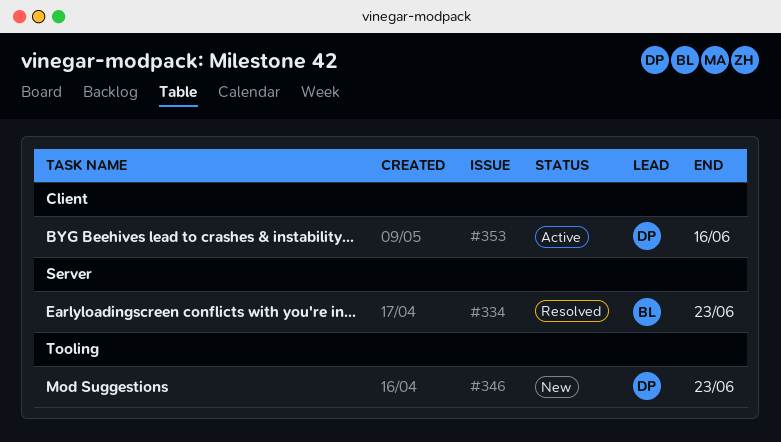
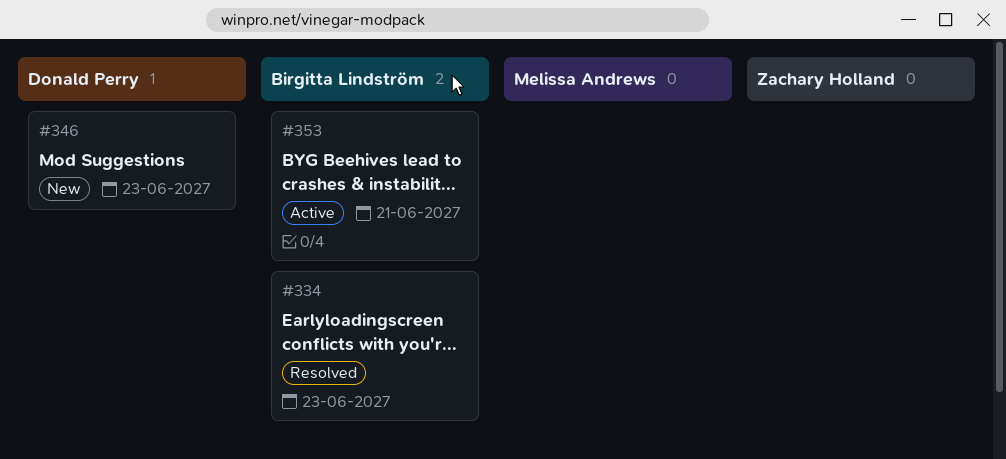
#353, owner: Donald Perry -> Birgitta Lindström
#353, due: Jun 16 -> Jun 21

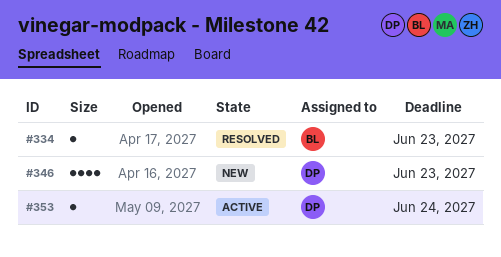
#353, owner: Birgitta Lindström -> Donald Perry
#353, due: Jun 21 -> Jun 24

